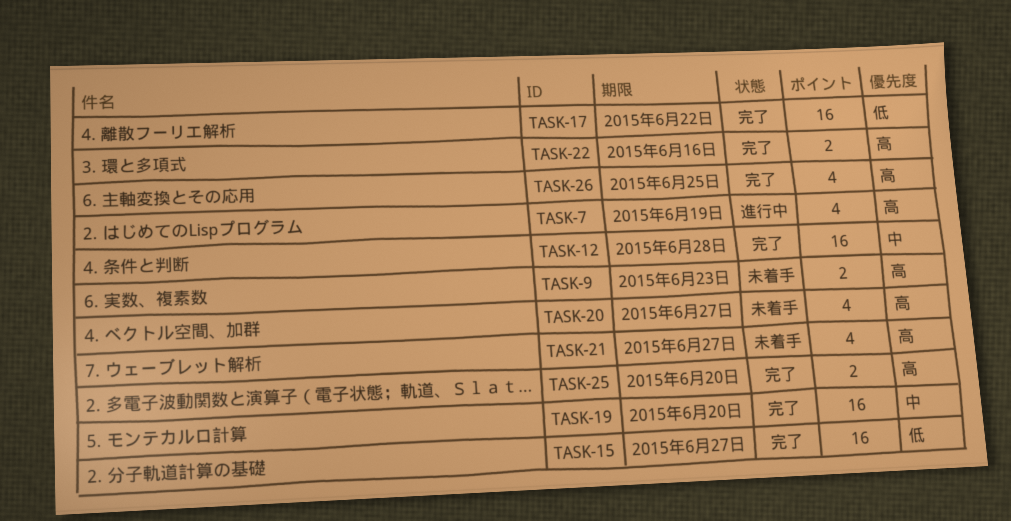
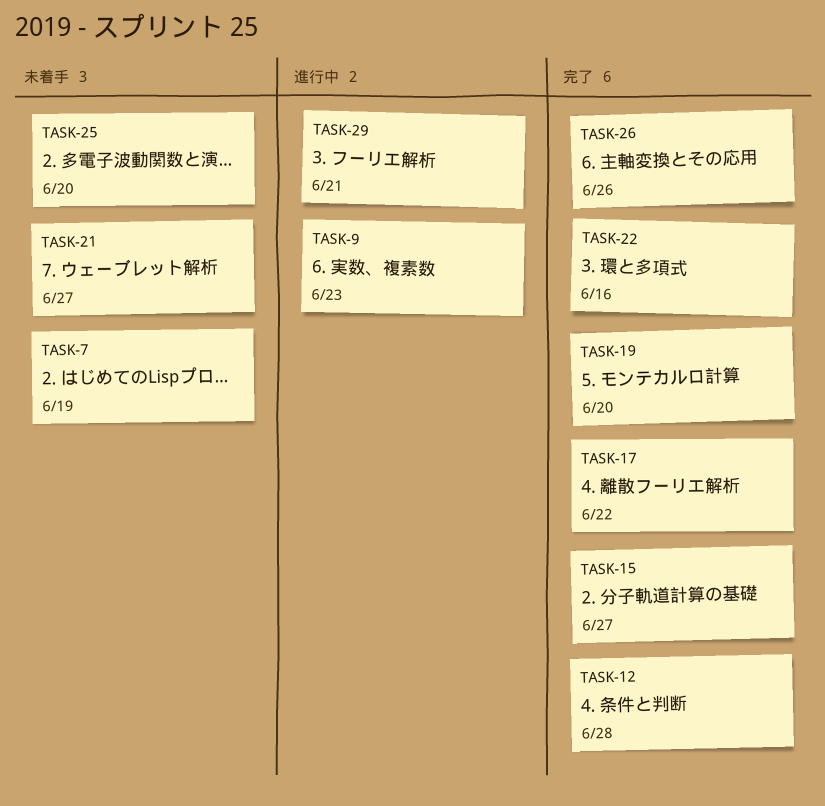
TASK-7, status: 進行中 -> 未着手
TASK-9, status: 未着手 -> 進行中
TASK-20: present -> none
TASK-25, status: 完了 -> 未着手
TASK-26, due: Jun 25 -> Jun 26
TASK-29: none -> present

